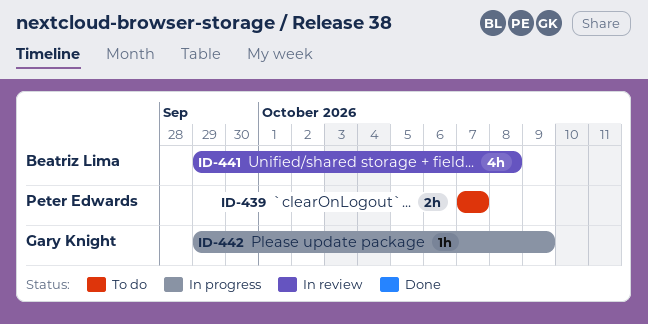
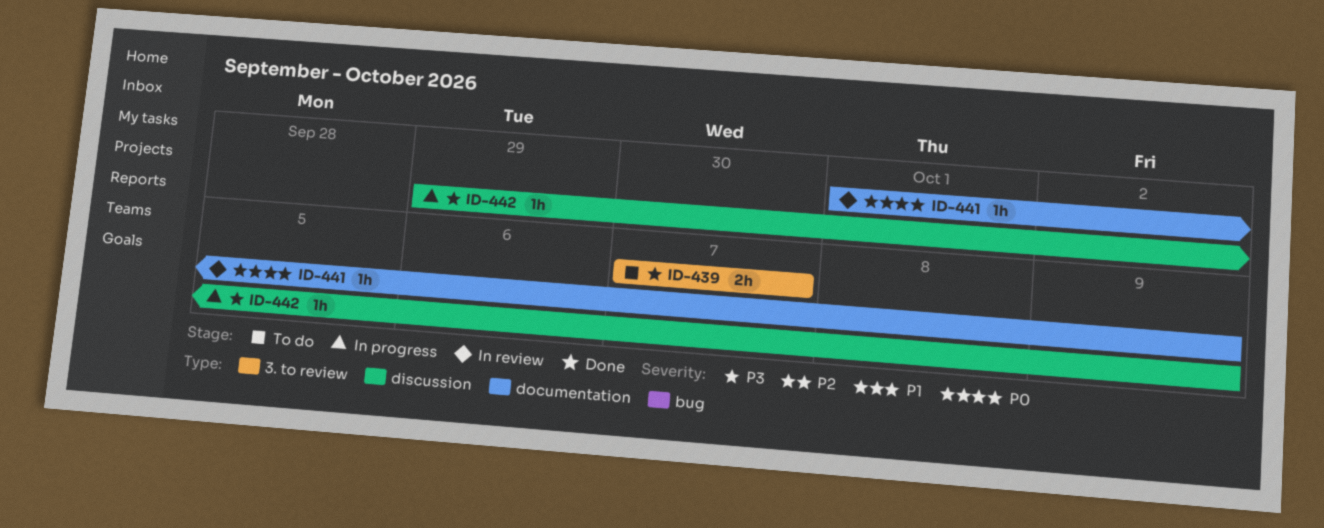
ID-441, estimate: 4h -> 1h
ID-441, start: Sep 29 -> Oct 1
ID-441, due: Oct 8 -> Oct 9

